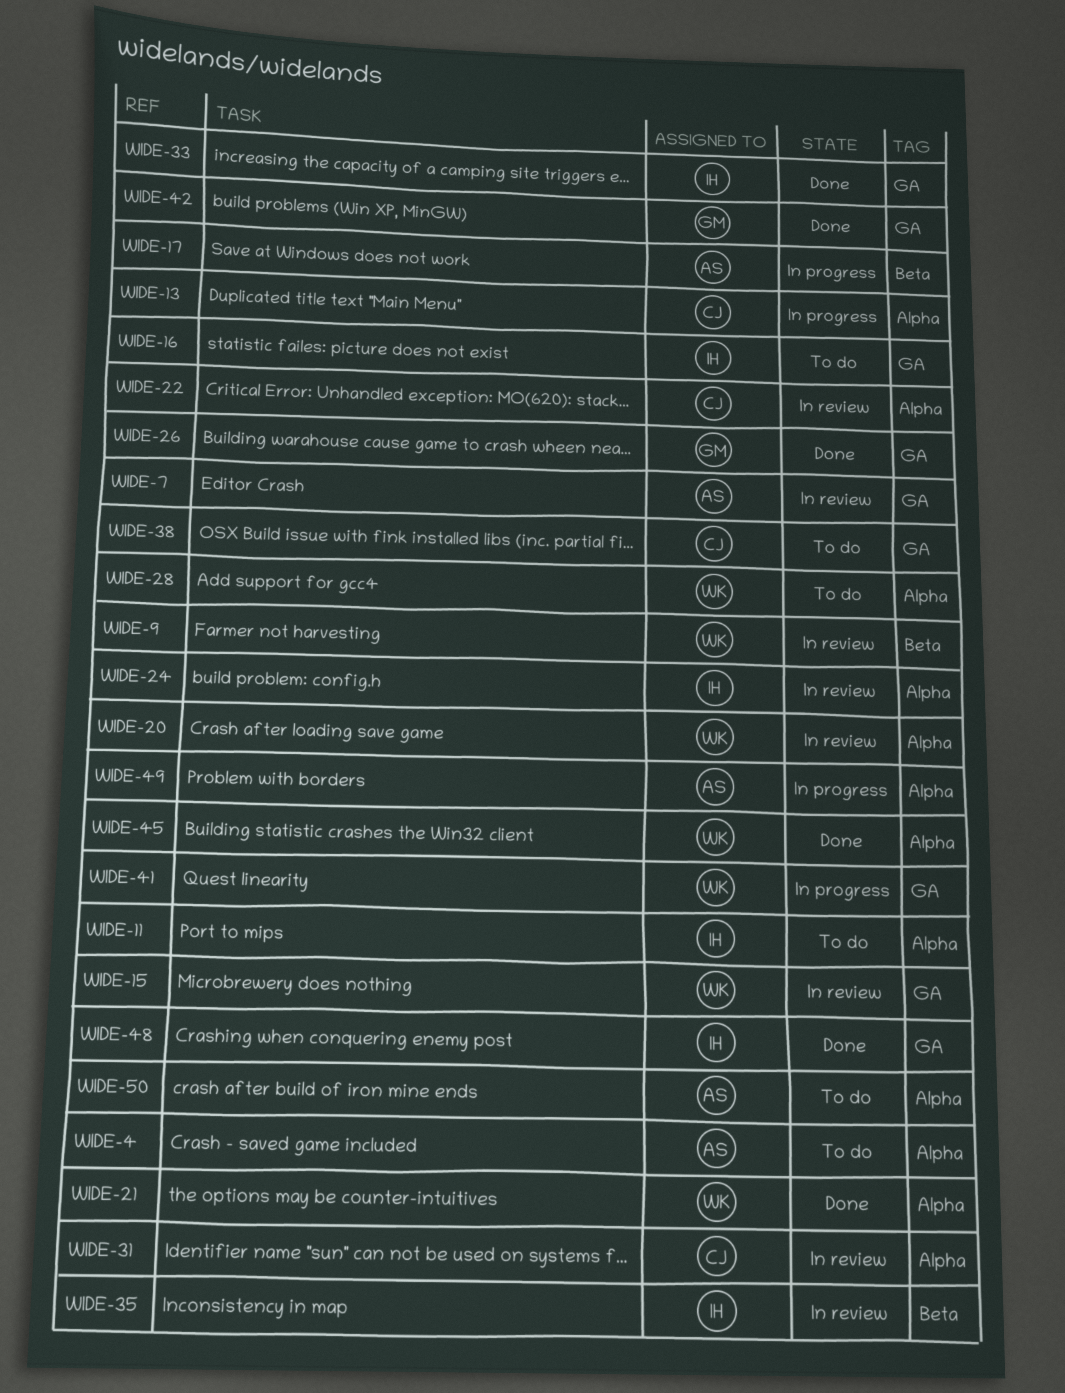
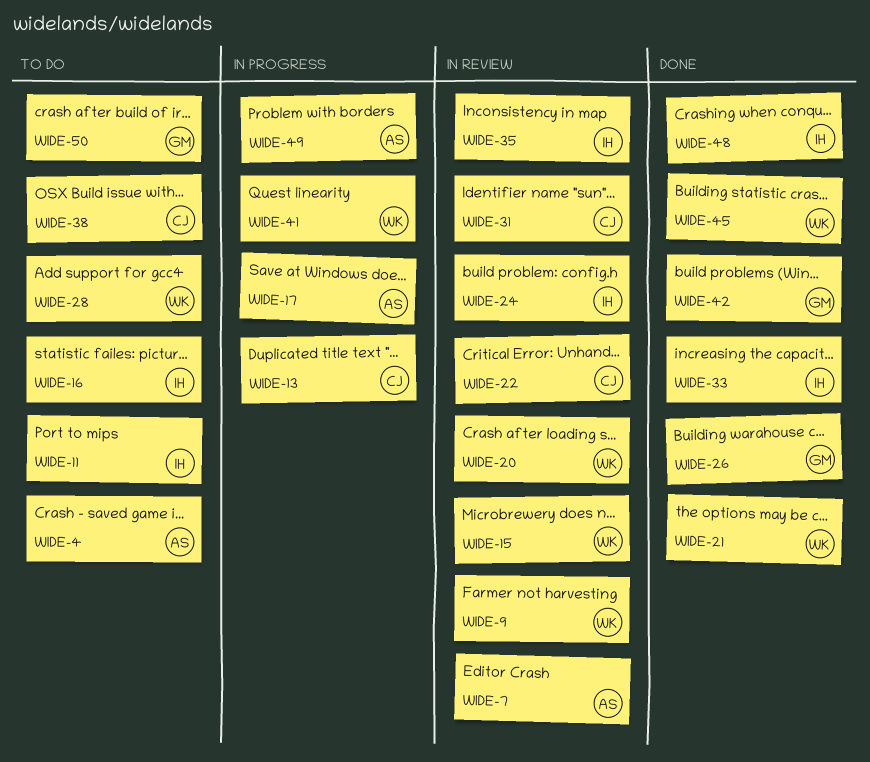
WIDE-50, owner: AS -> GM

